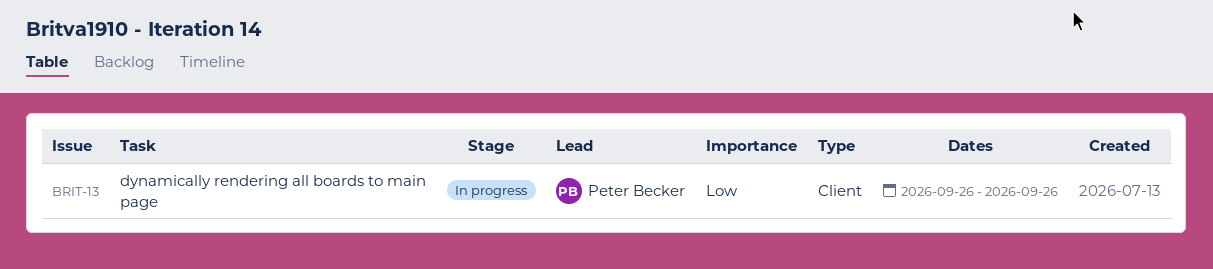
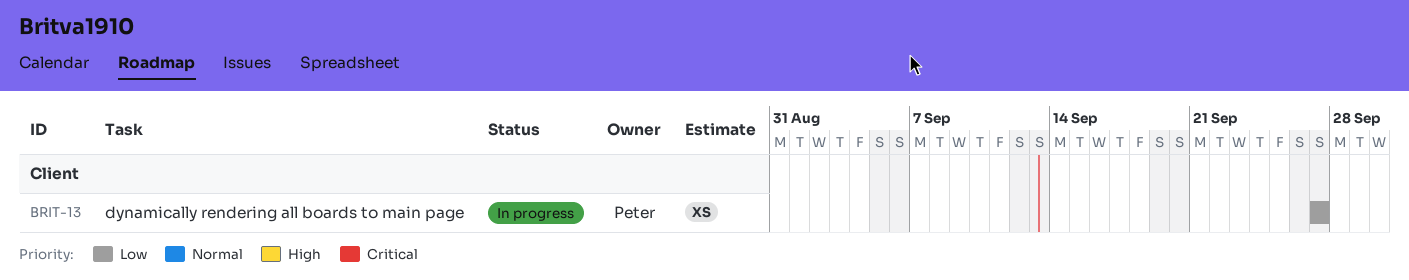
BRIT-13, start: Sep 26 -> Sep 27
BRIT-13, due: Sep 26 -> Sep 27

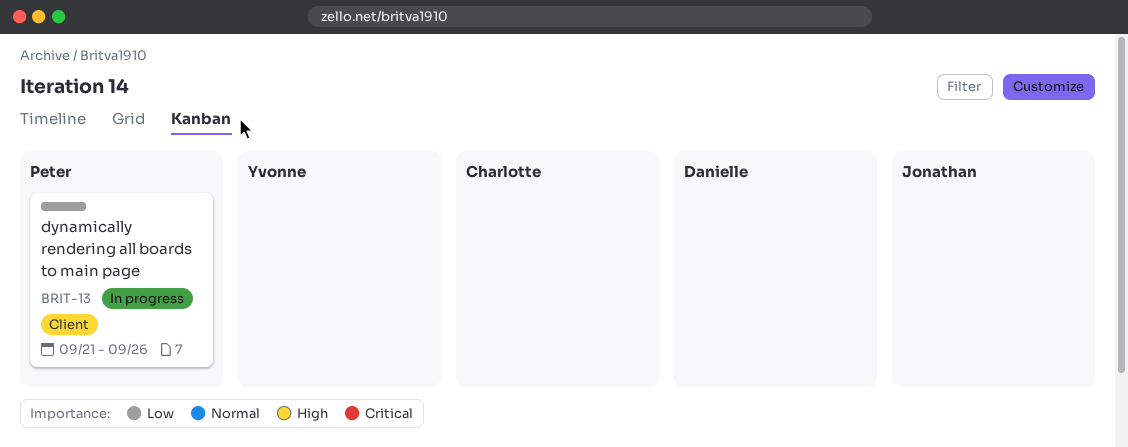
BRIT-13, start: Sep 27 -> Sep 21
BRIT-13, due: Sep 27 -> Sep 26

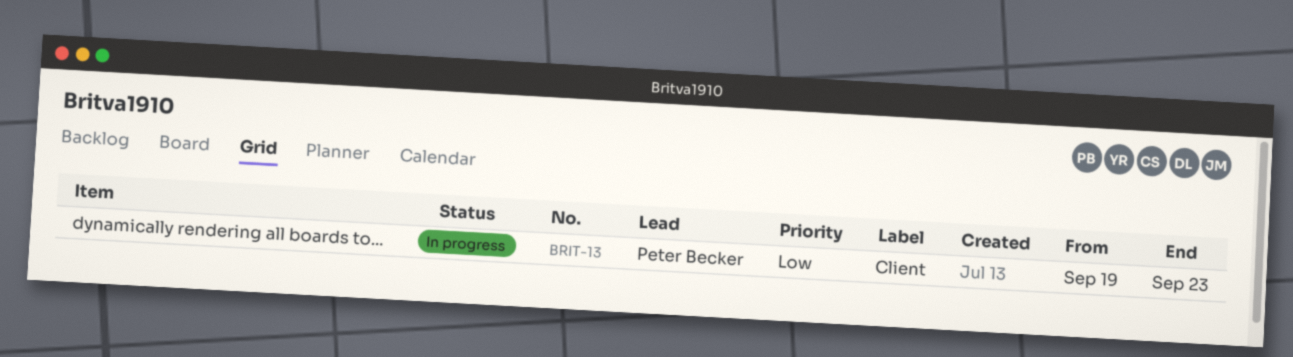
BRIT-13, start: Sep 21 -> Sep 19
BRIT-13, due: Sep 26 -> Sep 23

